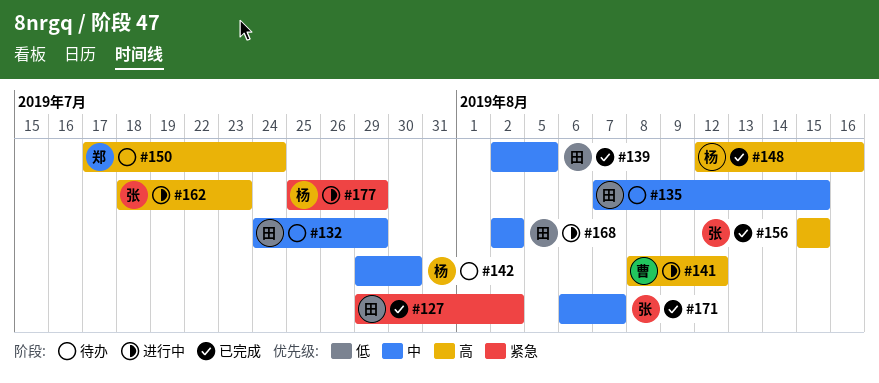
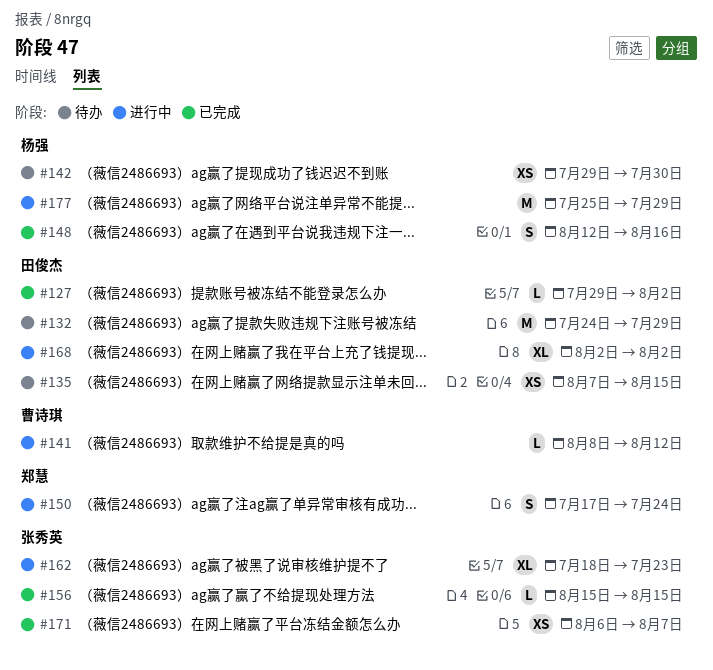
#139: present -> none
#150, status: 待办 -> 进行中

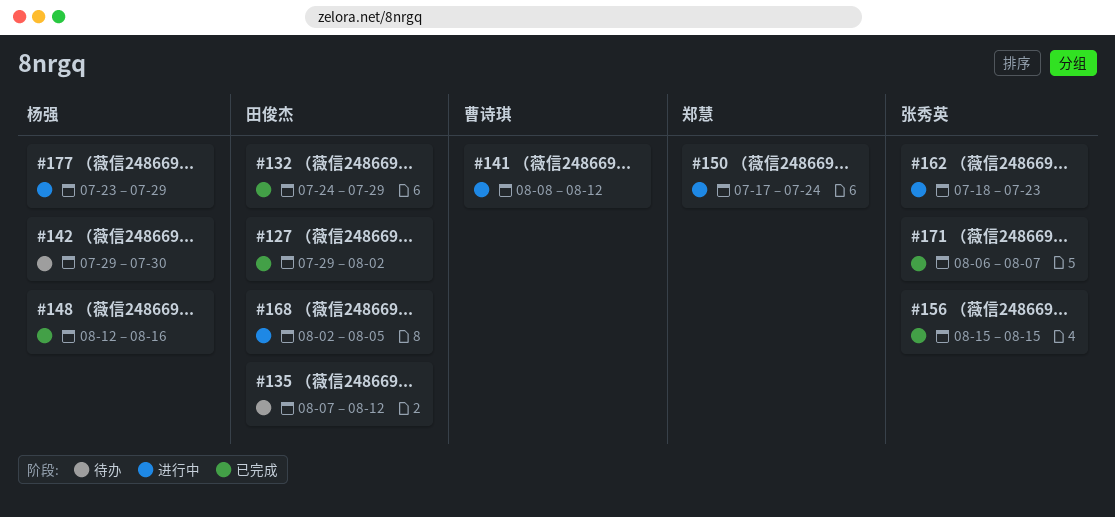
#132, status: 待办 -> 已完成
#135, due: Aug 15 -> Aug 12
#168, due: Aug 2 -> Aug 5
#177, start: Jul 25 -> Jul 23

